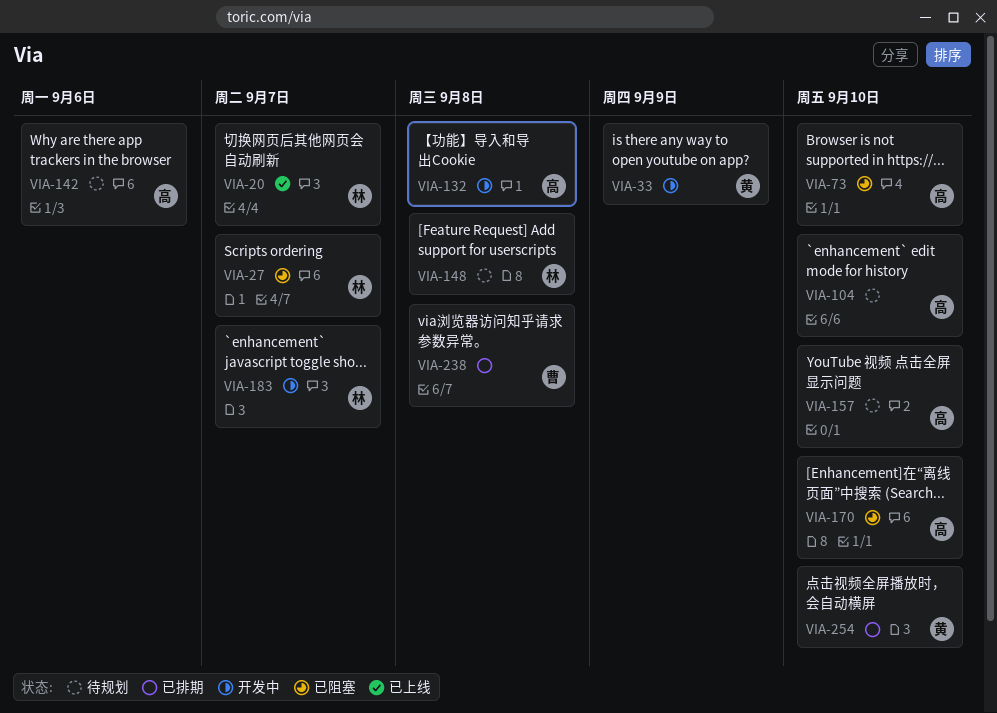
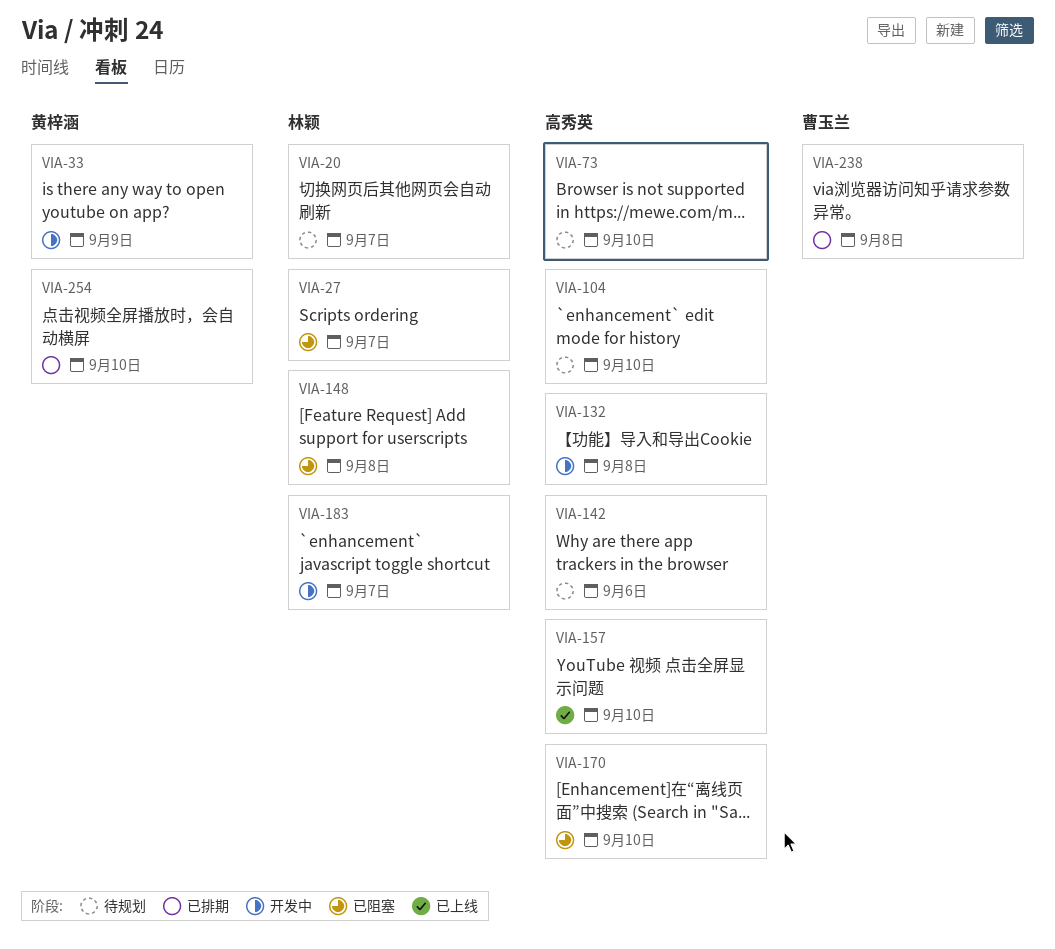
VIA-20, status: 已上线 -> 待规划
VIA-73, status: 已阻塞 -> 待规划
VIA-148, status: 待规划 -> 已阻塞
VIA-157, status: 待规划 -> 已上线

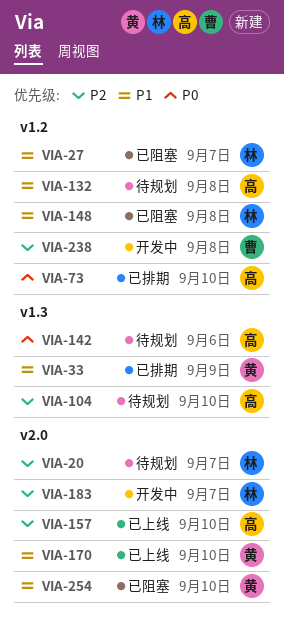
VIA-33, status: 开发中 -> 已排期
VIA-73, status: 待规划 -> 已排期
VIA-132, status: 开发中 -> 待规划
VIA-170, status: 已阻塞 -> 已上线
VIA-170, owner: 高秀英 -> 黄梓涵
VIA-238, status: 已排期 -> 开发中
VIA-254, status: 已排期 -> 已阻塞

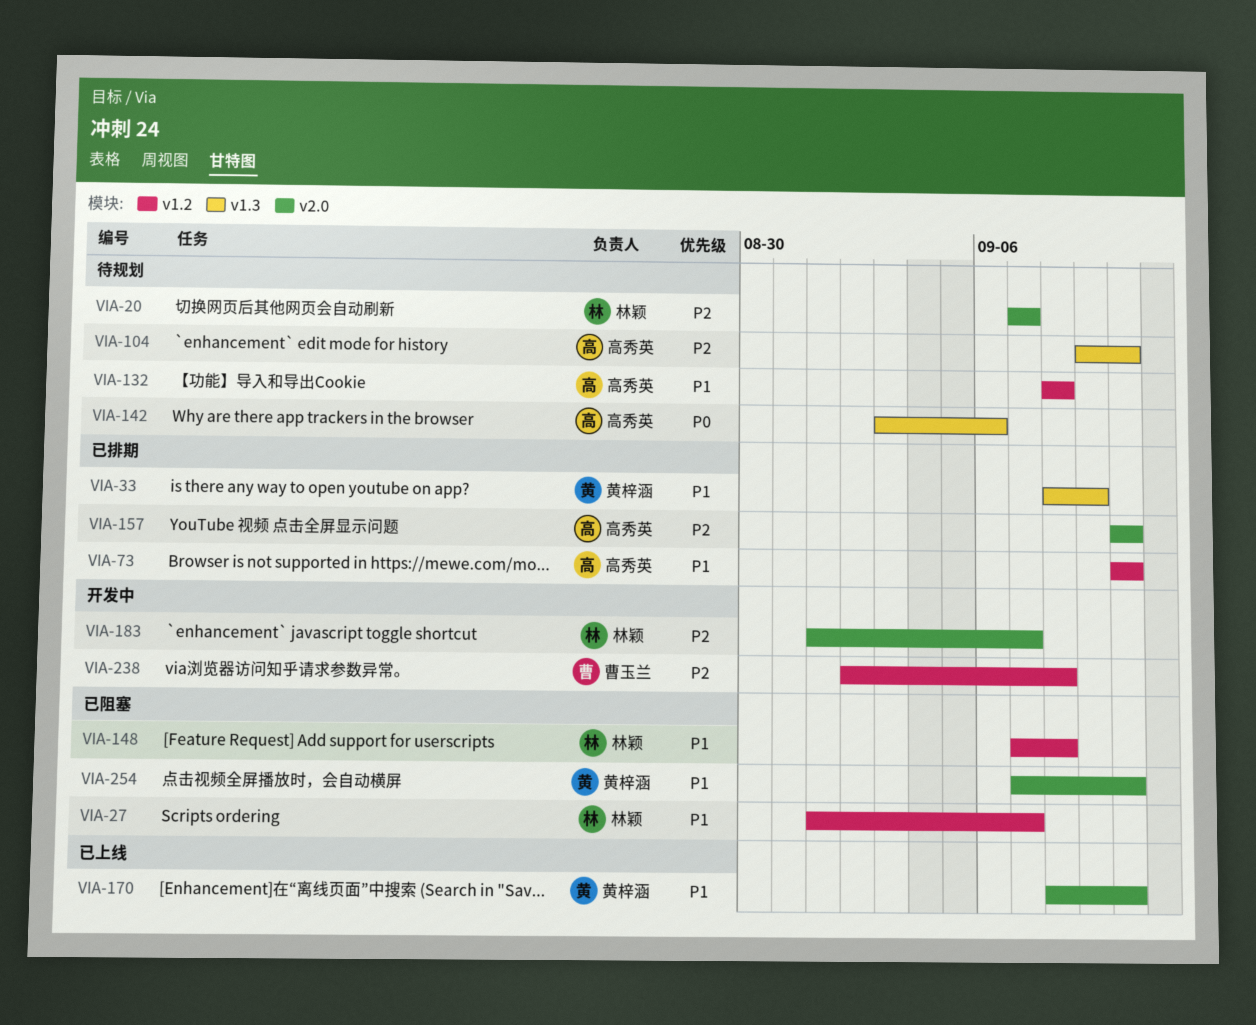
VIA-73, priority: P0 -> P1
VIA-157, status: 已上线 -> 已排期

